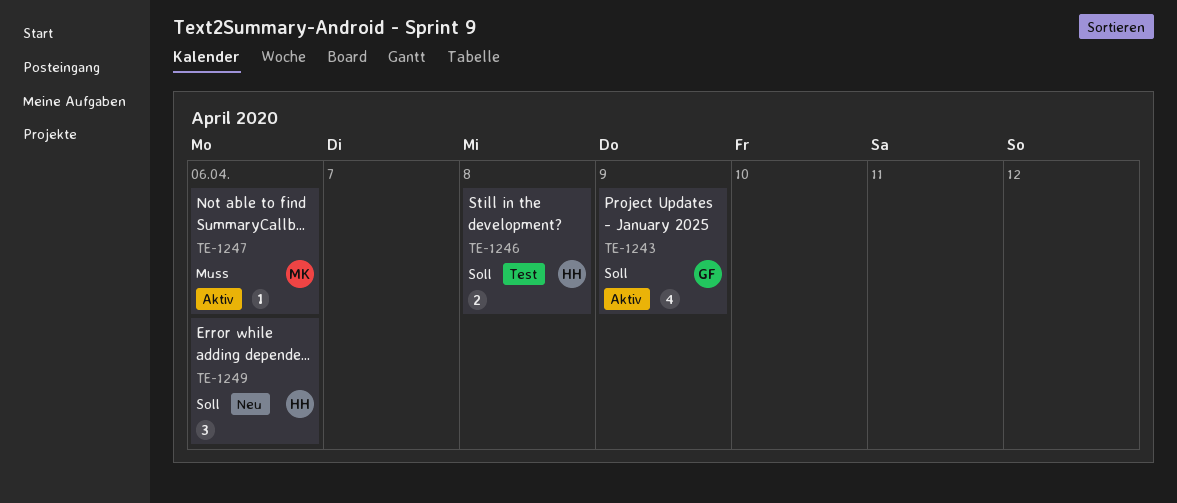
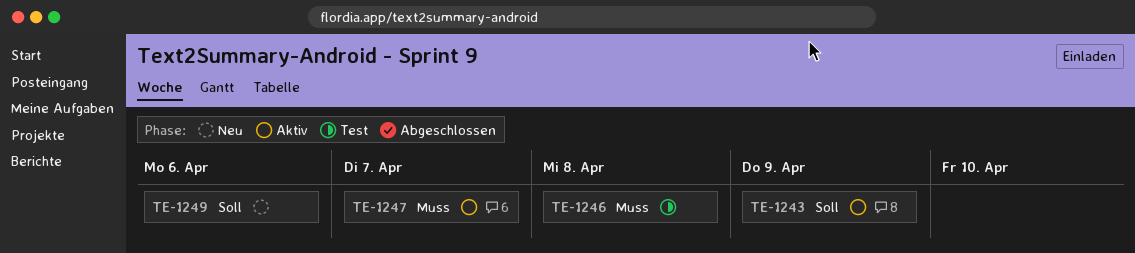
TE-1246, priority: Soll -> Muss
TE-1247, due: Apr 6 -> Apr 7

